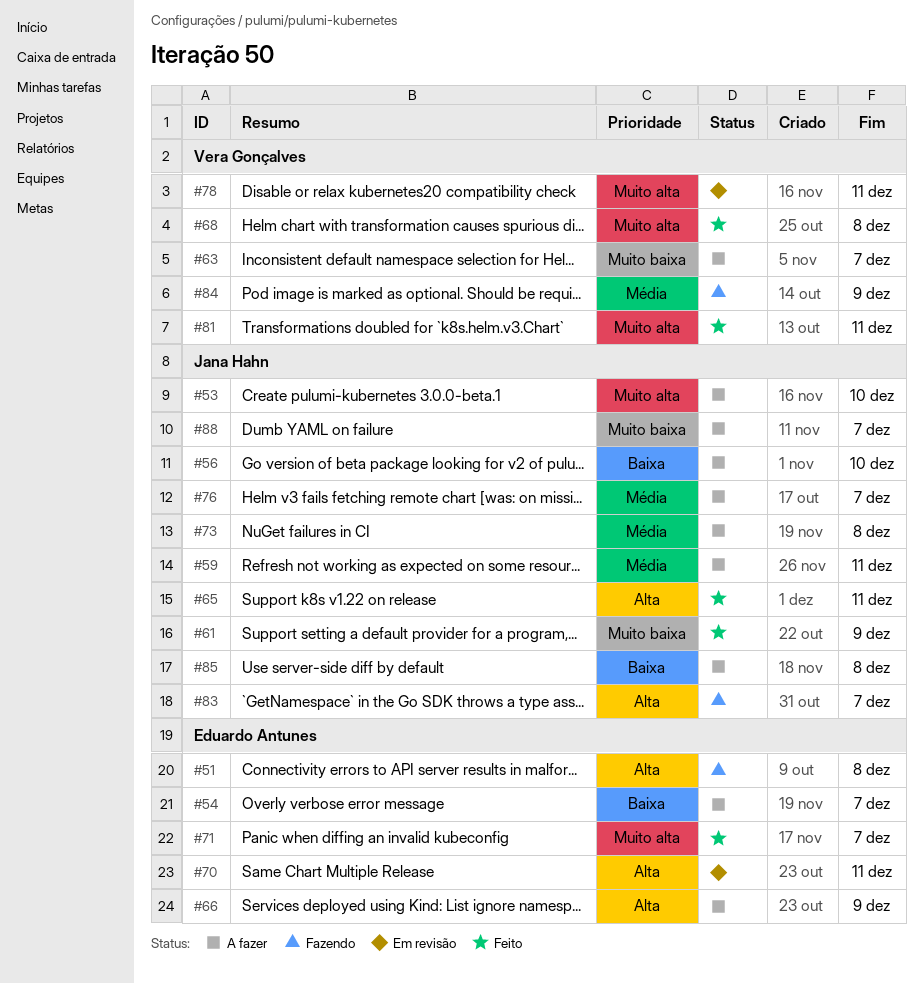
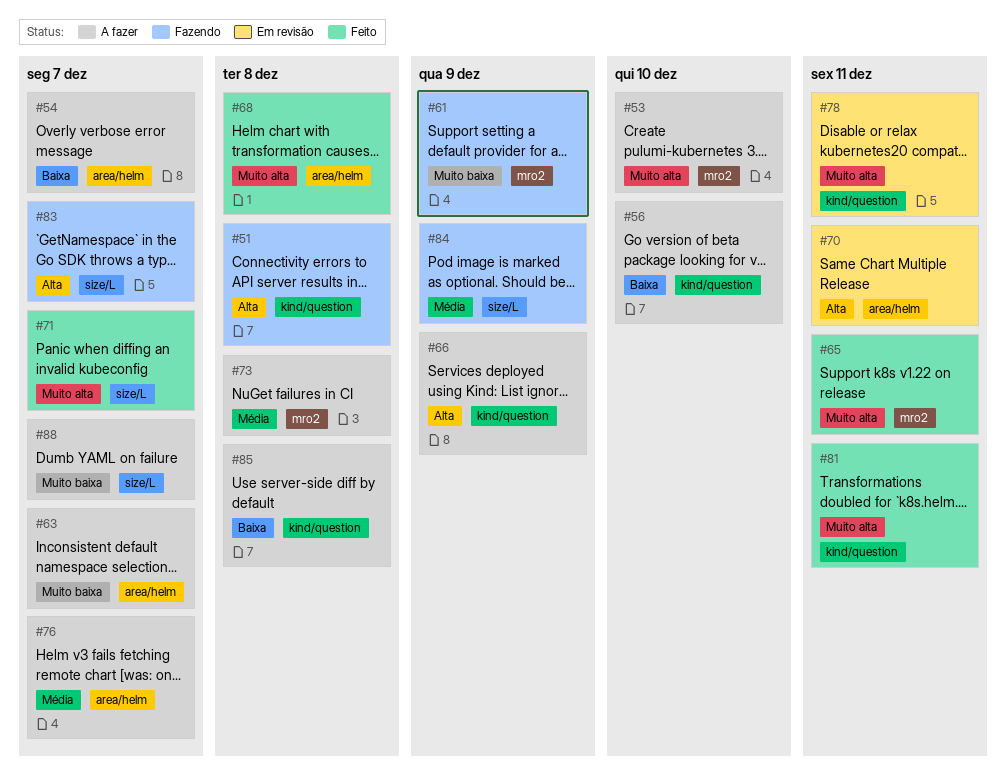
#59: present -> none
#61, status: Feito -> Fazendo
#65, priority: Alta -> Muito alta

